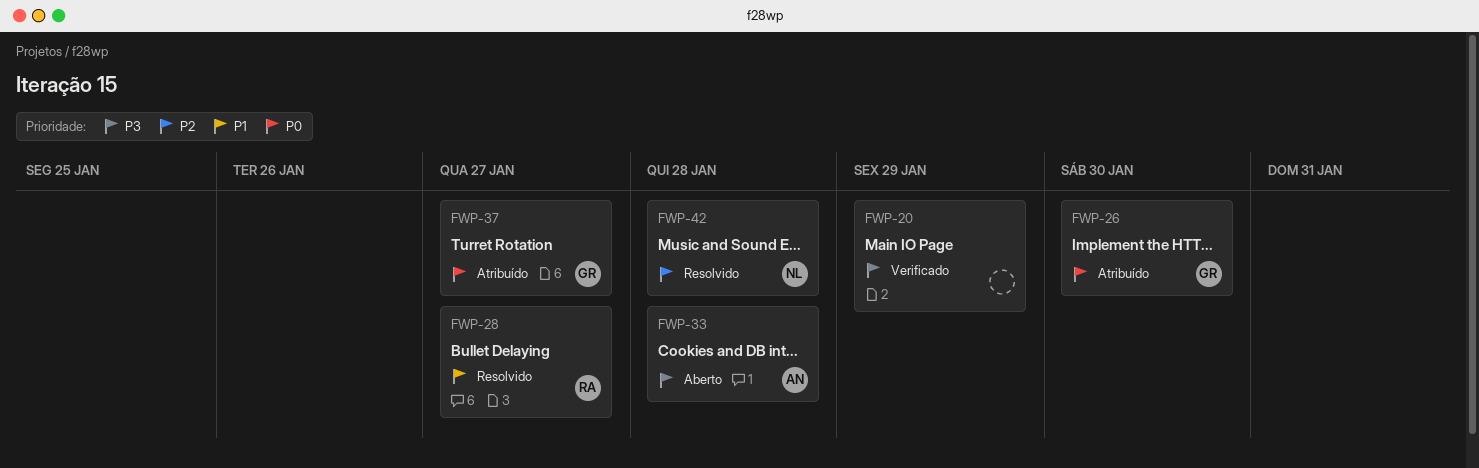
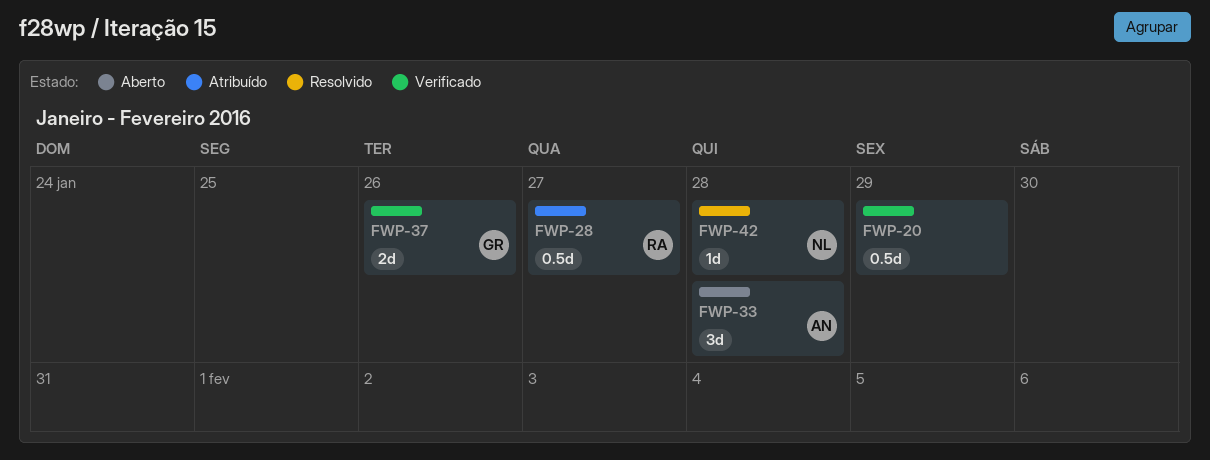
FWP-26: present -> none
FWP-28, status: Resolvido -> Atribuído
FWP-37, status: Atribuído -> Verificado
FWP-37, due: Jan 27 -> Jan 26

